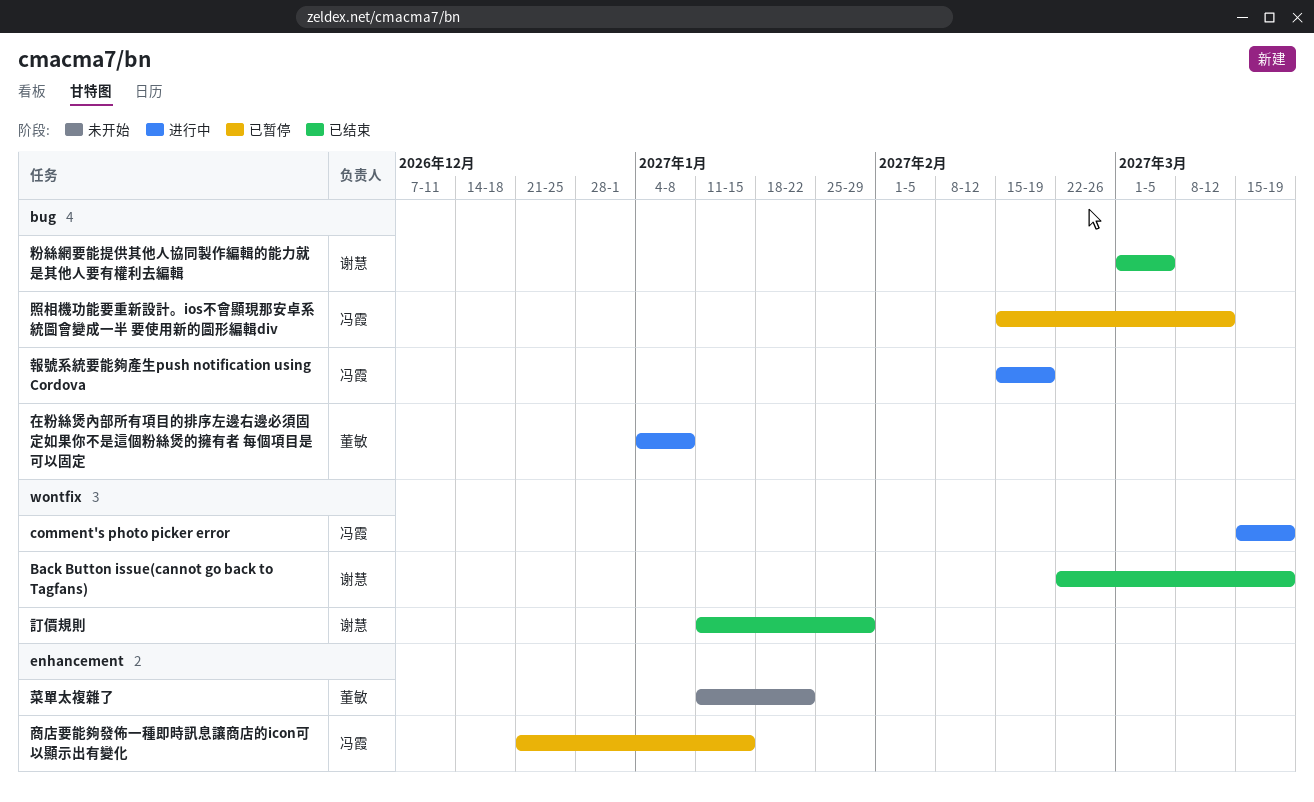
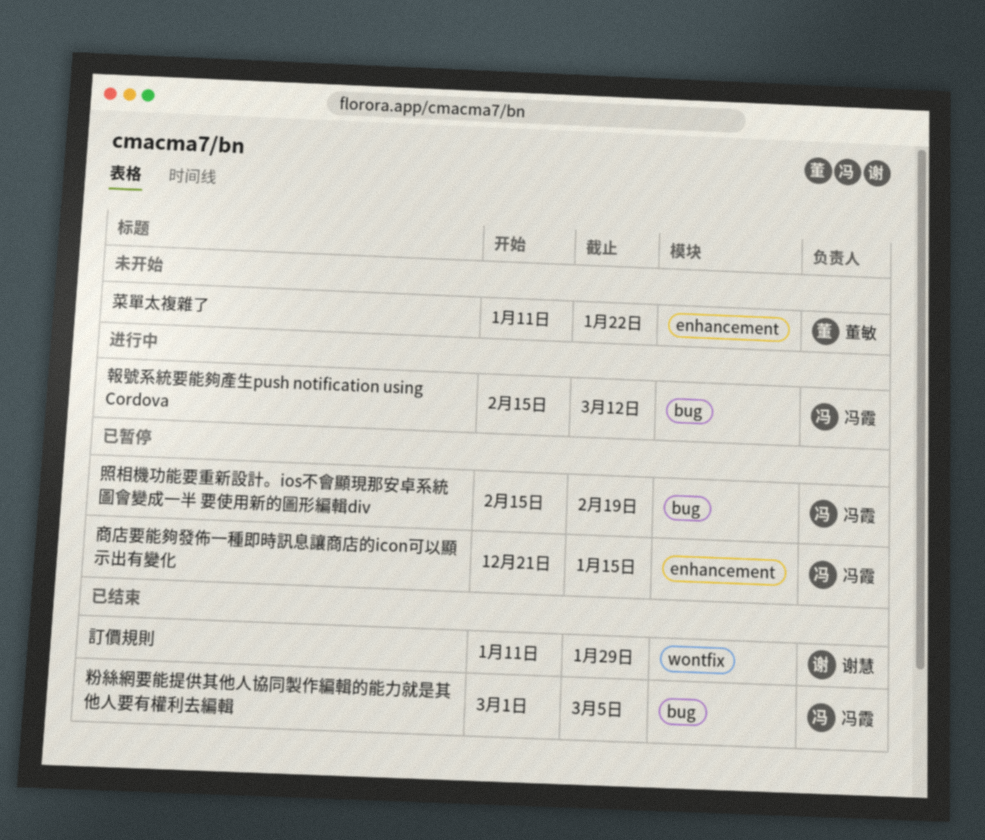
Back Button issue(cannot go back to Tagfans): present -> none
comment's photo picker error: present -> none
在粉絲煲內部所有項目的排序左邊右邊必須固定如果你不是這個粉絲煲的擁有者 每個項目是可以固定: present -> none
報號系統要能夠產生push notification using Cordova, due: Feb 19 -> Mar 12
照相機功能要重新設計。ios不會顯現那安卓系統圖會變成一半 要使用新的圖形編輯div, due: Mar 12 -> Feb 19
粉絲網要能提供其他人協同製作編輯的能力就是其他人要有權利去編輯, owner: 谢慧 -> 冯霞

